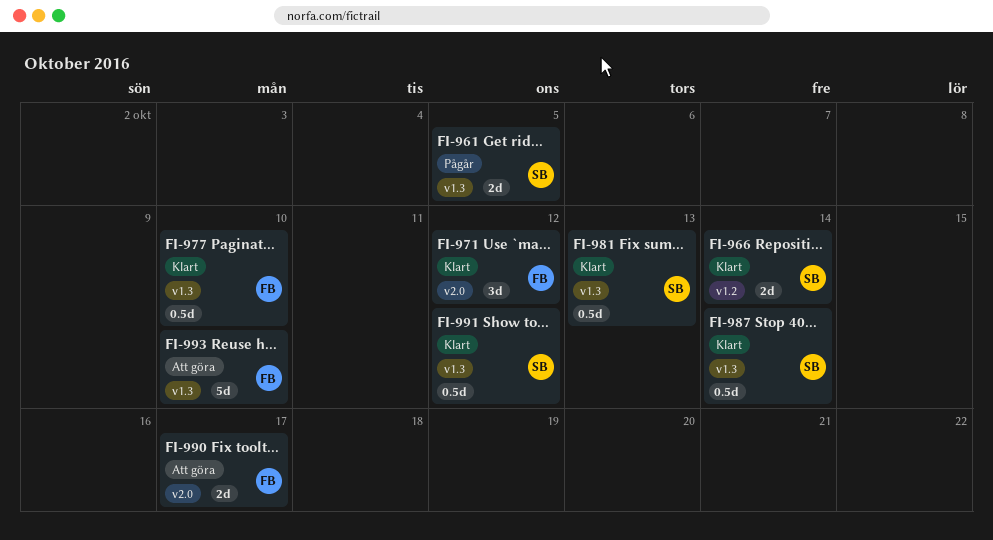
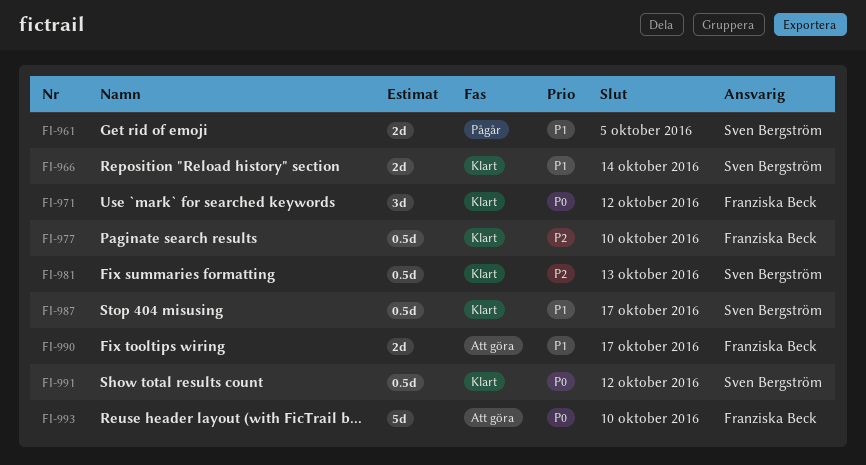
FI-987, due: Oct 14 -> Oct 17

